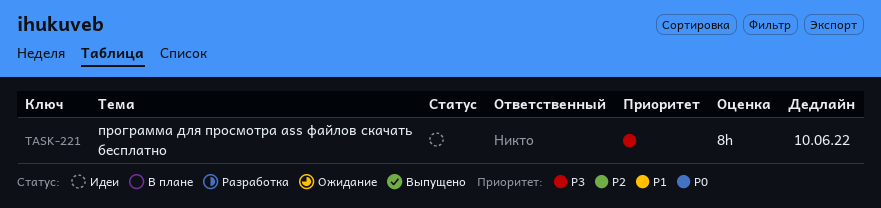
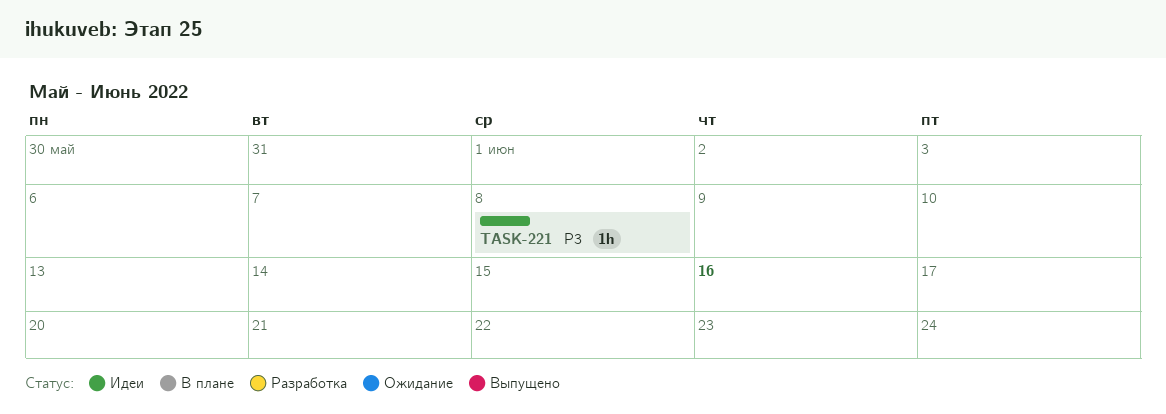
TASK-221, estimate: 8h -> 1h
TASK-221, due: Jun 10 -> Jun 8

